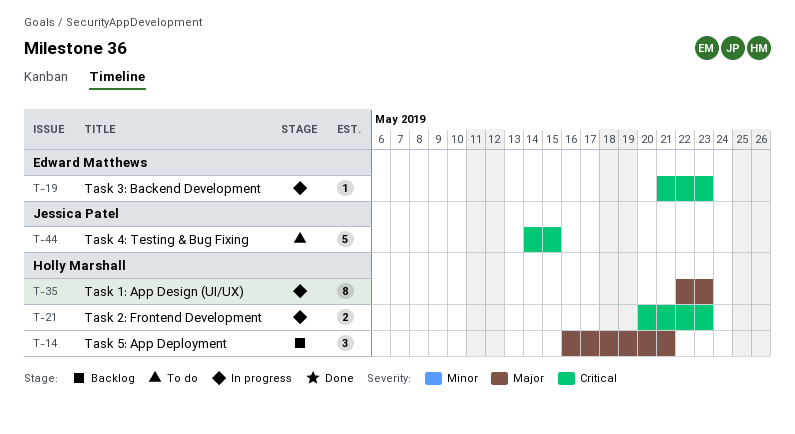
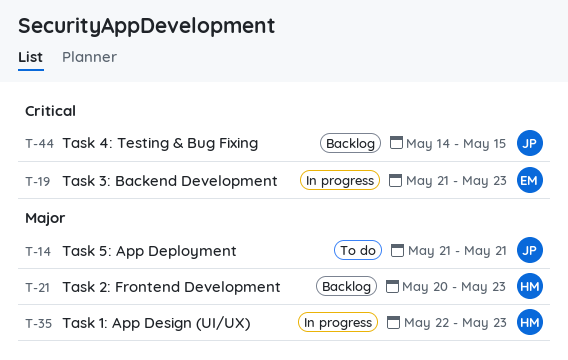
T-14, status: Backlog -> To do
T-14, owner: Holly Marshall -> Jessica Patel
T-14, start: May 16 -> May 21
T-21, status: In progress -> Backlog
T-21, priority: Critical -> Major
T-44, status: To do -> Backlog

